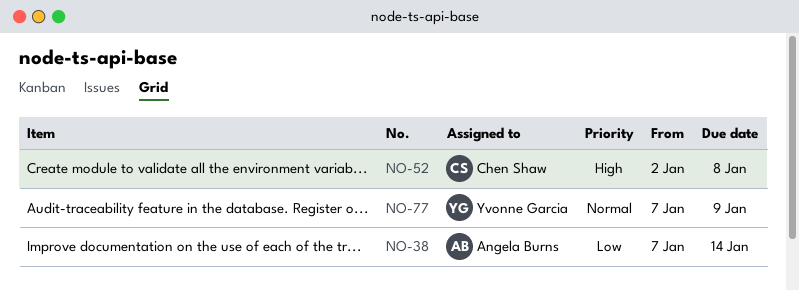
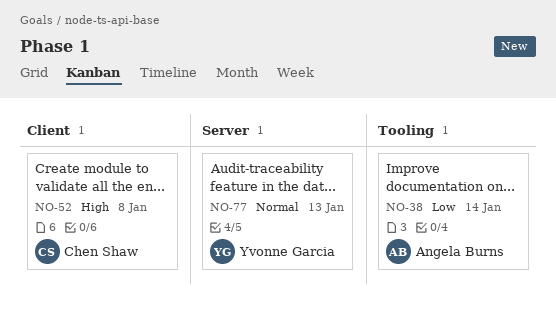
NO-77, due: Jan 9 -> Jan 13

